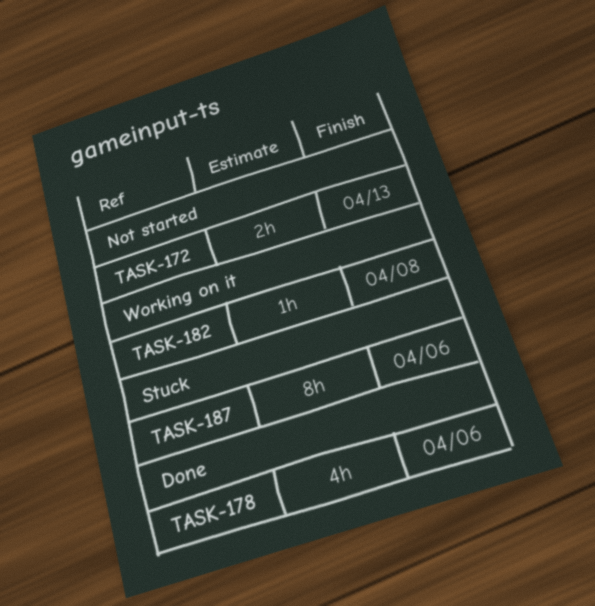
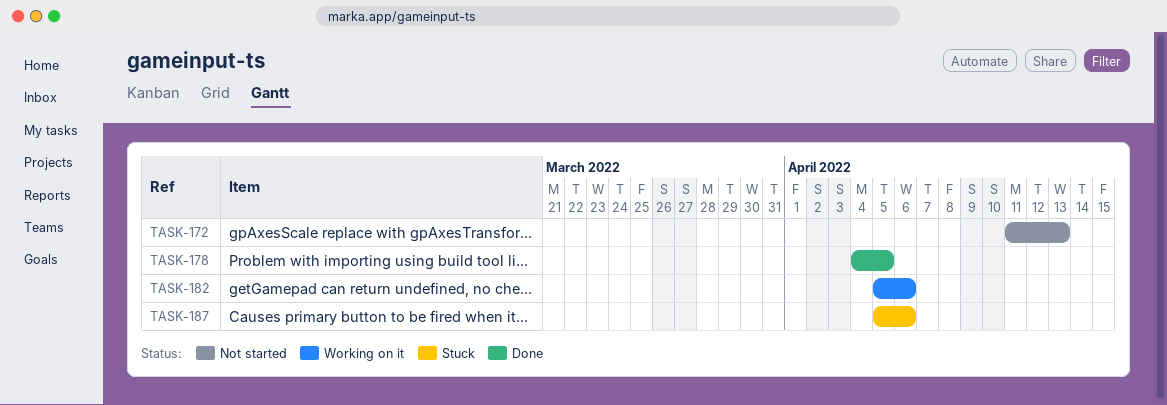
TASK-178, due: Apr 6 -> Apr 5
TASK-182, due: Apr 8 -> Apr 6

